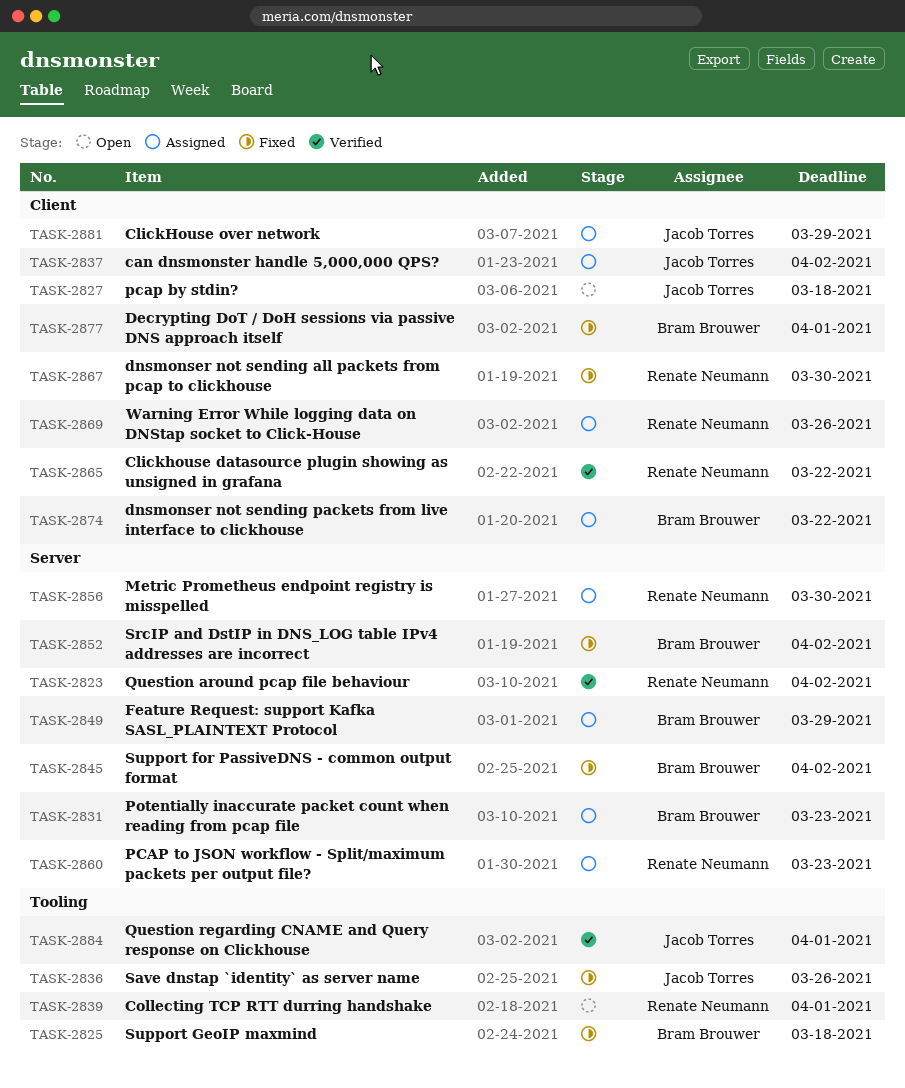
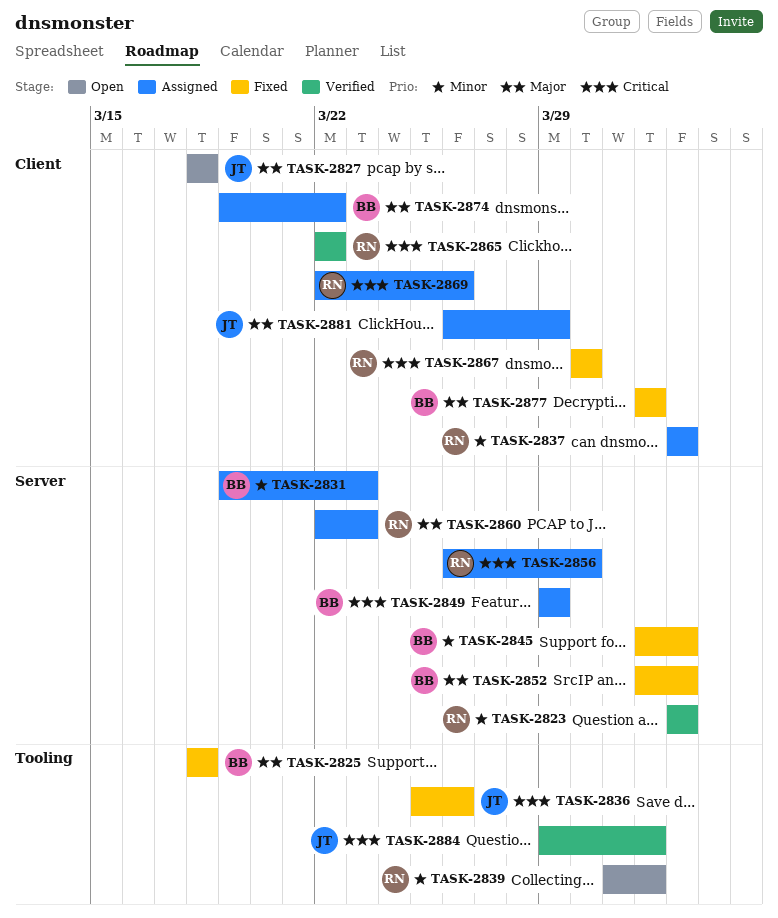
TASK-2837, owner: Jacob Torres -> Renate Neumann

